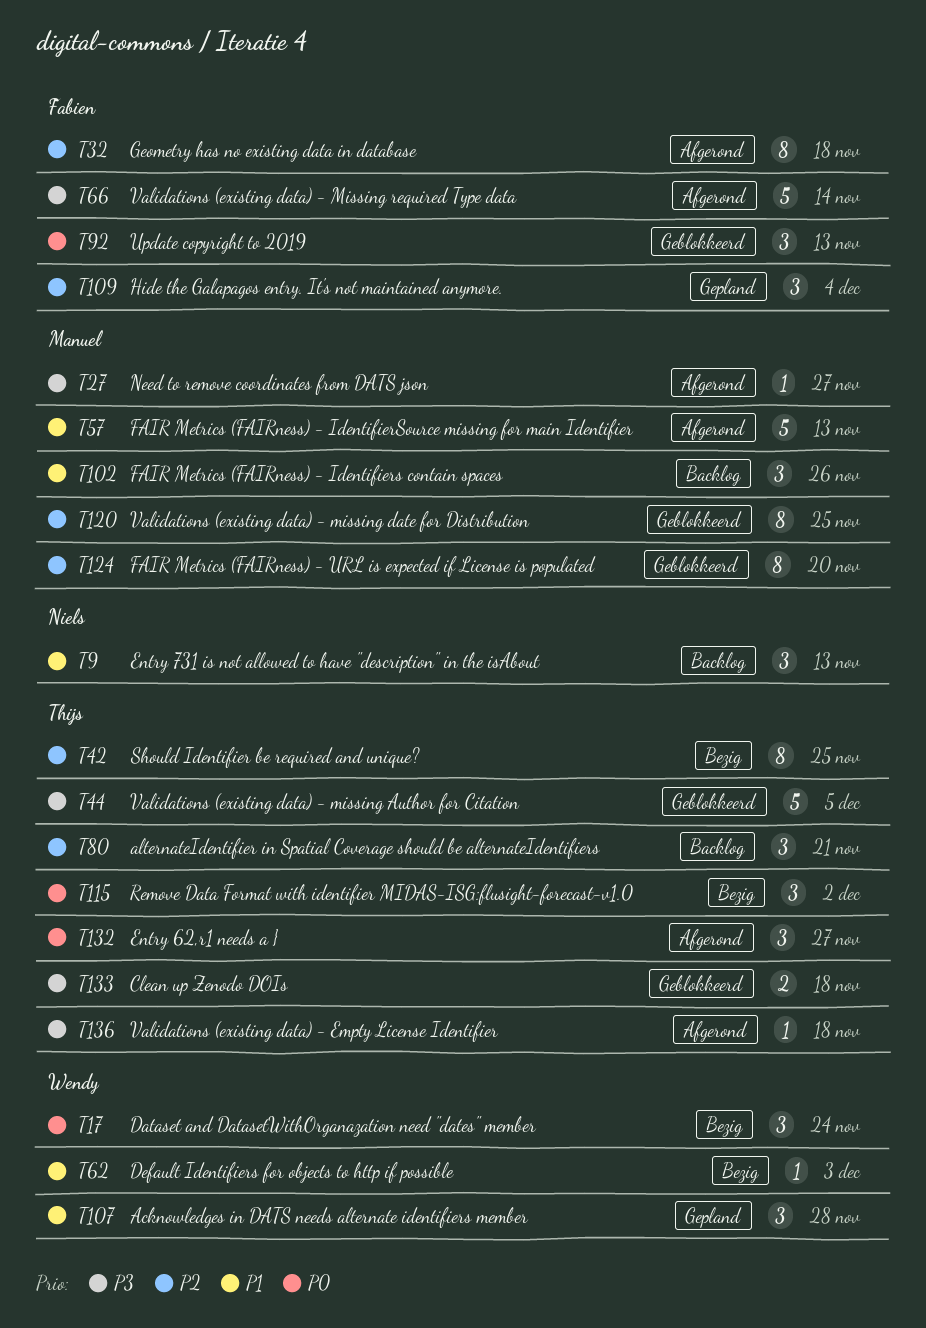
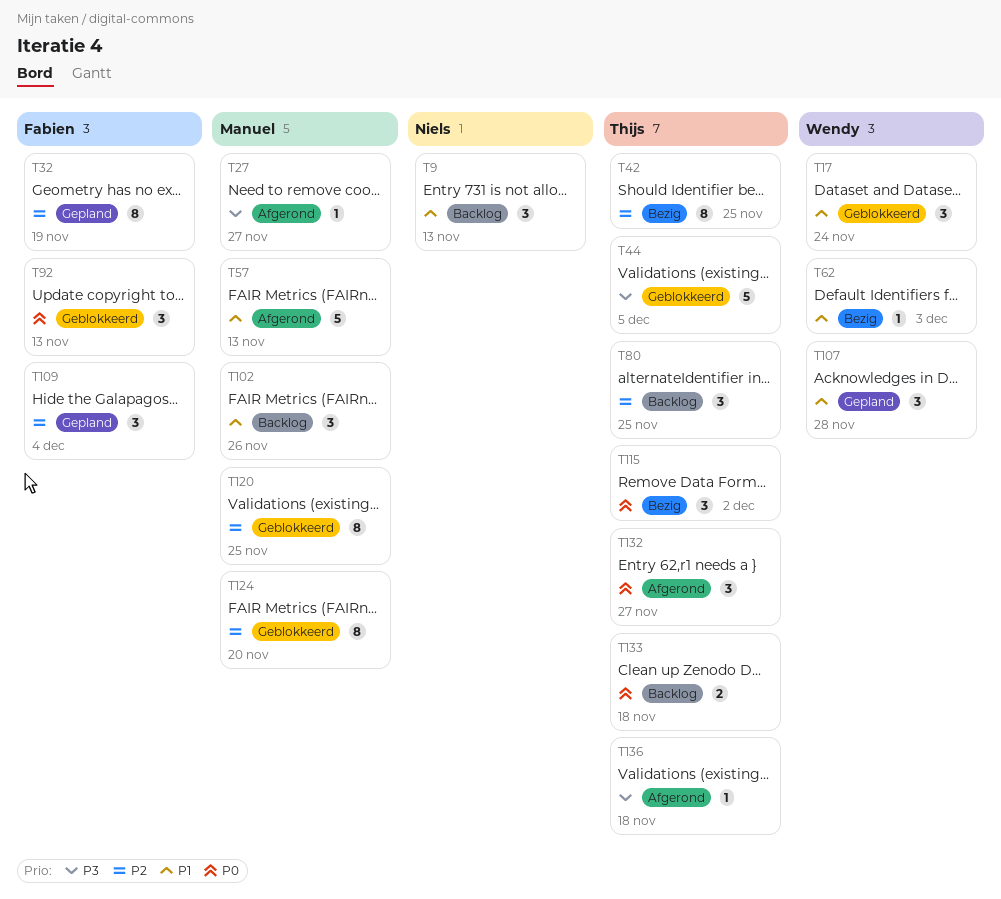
T17, status: Bezig -> Geblokkeerd
T17, priority: P0 -> P1
T32, status: Afgerond -> Gepland
T32, due: Nov 18 -> Nov 19
T66: present -> none
T80, due: Nov 21 -> Nov 25
T133, status: Geblokkeerd -> Backlog
T133, priority: P3 -> P0

